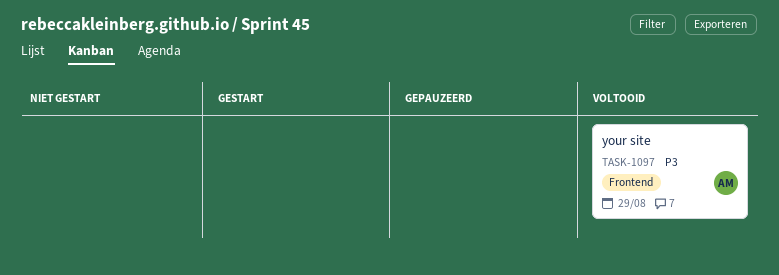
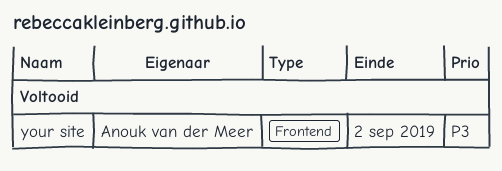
your site, due: Aug 29 -> Sep 2

